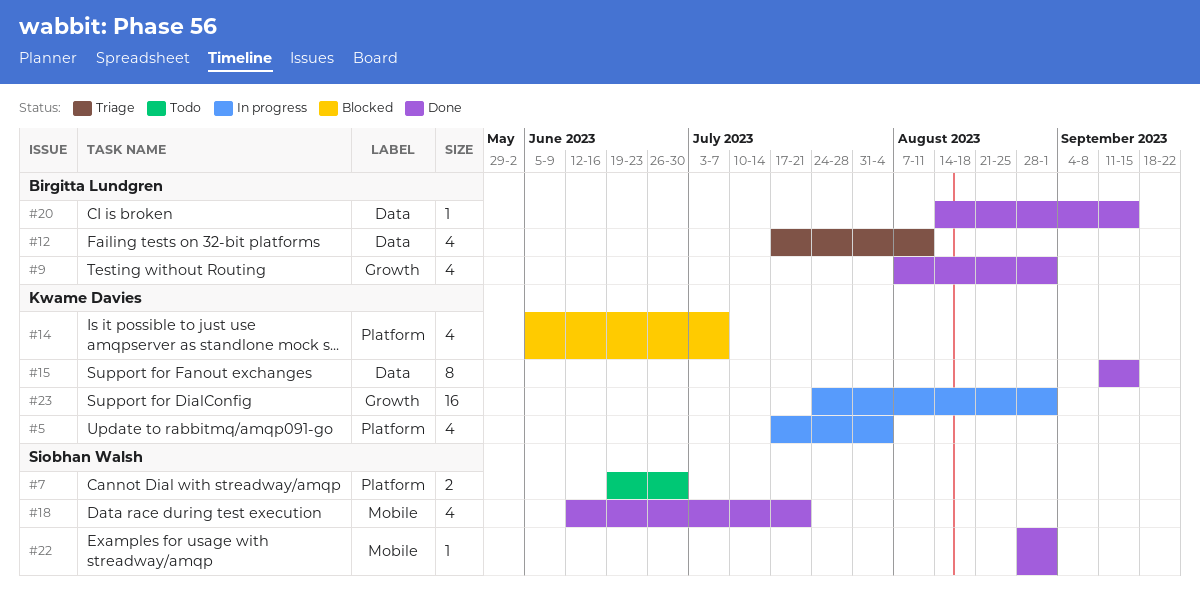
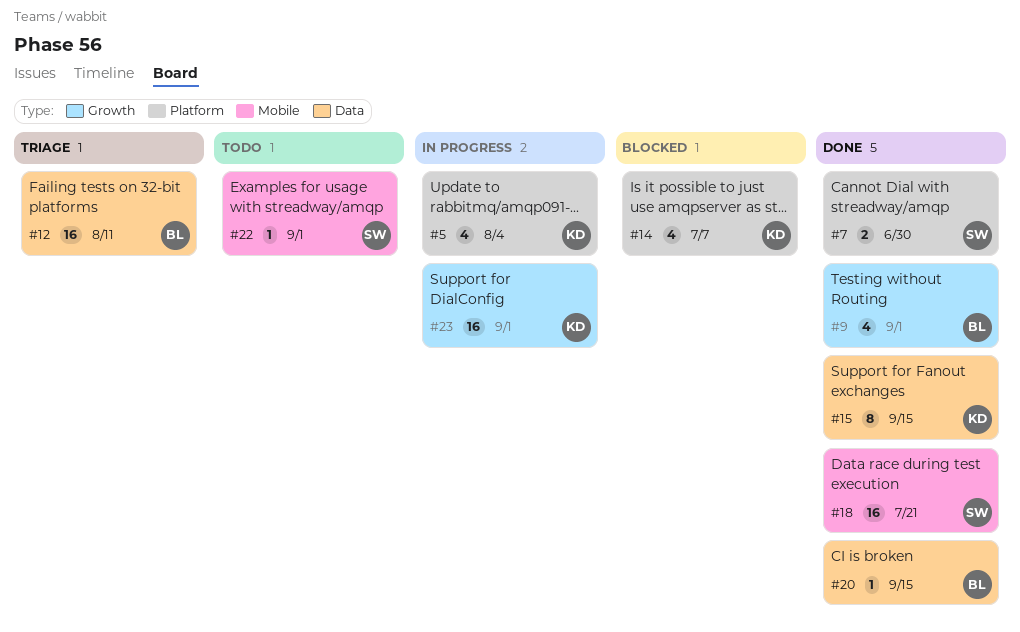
#7, status: Todo -> Done
#12, estimate: 4 -> 16
#18, estimate: 4 -> 16
#22, status: Done -> Todo

